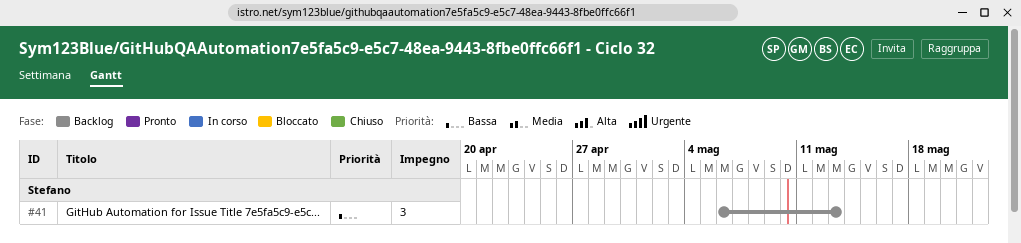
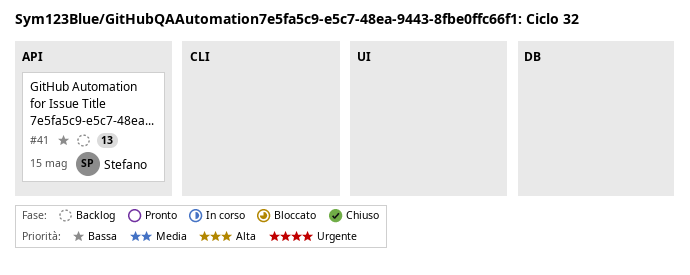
#41, estimate: 3 -> 13
#41, due: May 13 -> May 15

